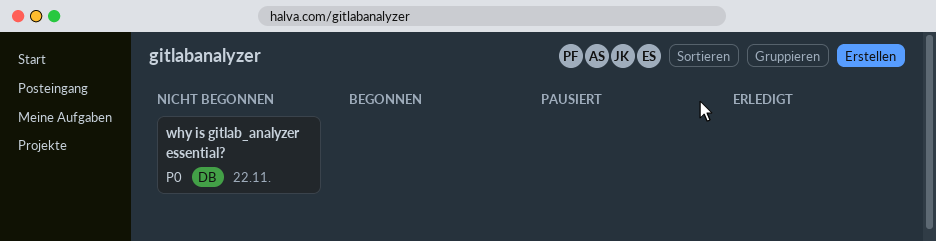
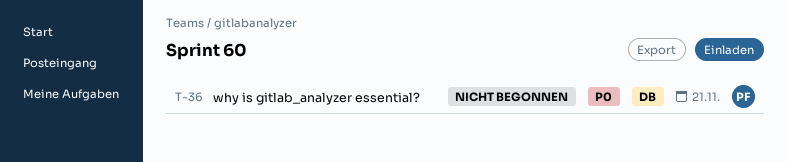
why is gitlab_analyzer essential?, due: Nov 22 -> Nov 21

